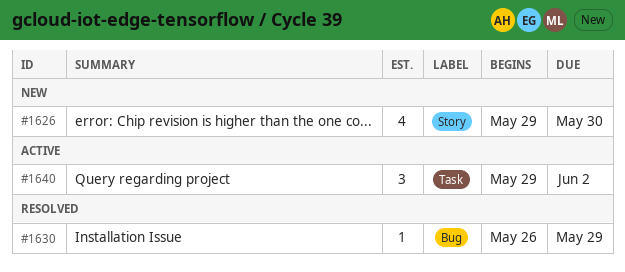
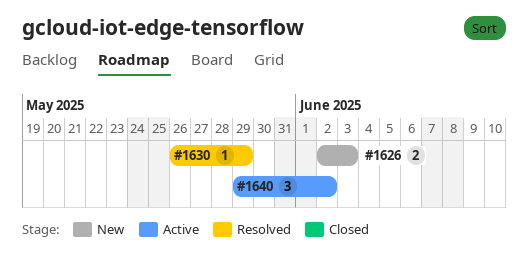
#1626, estimate: 4 -> 2
#1626, start: May 29 -> Jun 2
#1626, due: May 30 -> Jun 3

